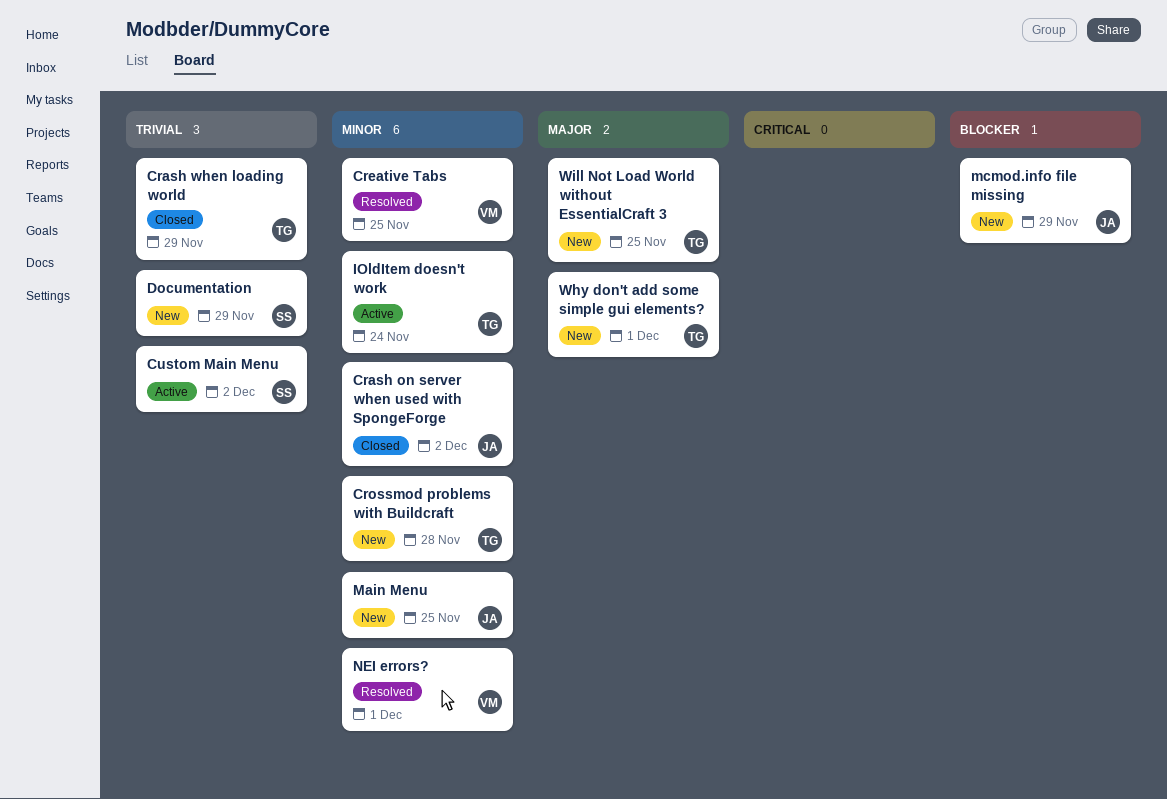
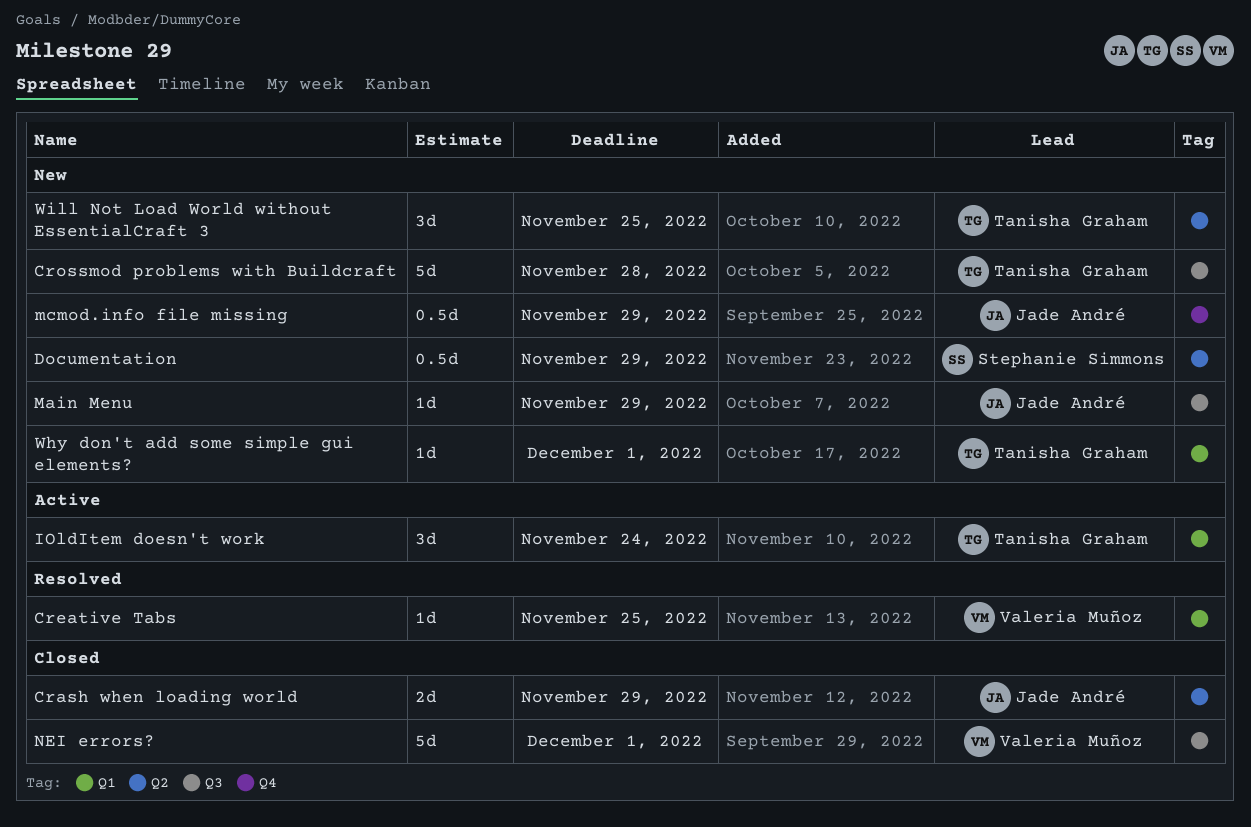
Crash on server when used with SpongeForge: present -> none
Crash when loading world, owner: Tanisha Graham -> Jade André
Custom Main Menu: present -> none
Main Menu, due: Nov 25 -> Nov 29
NEI errors?, status: Resolved -> Closed

